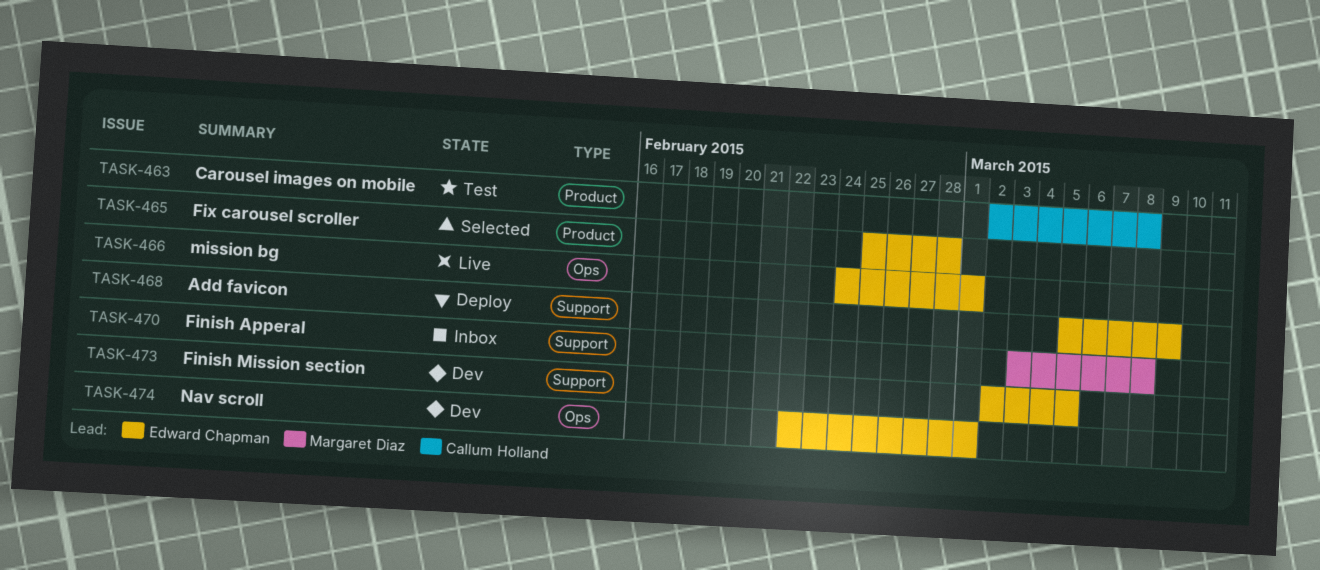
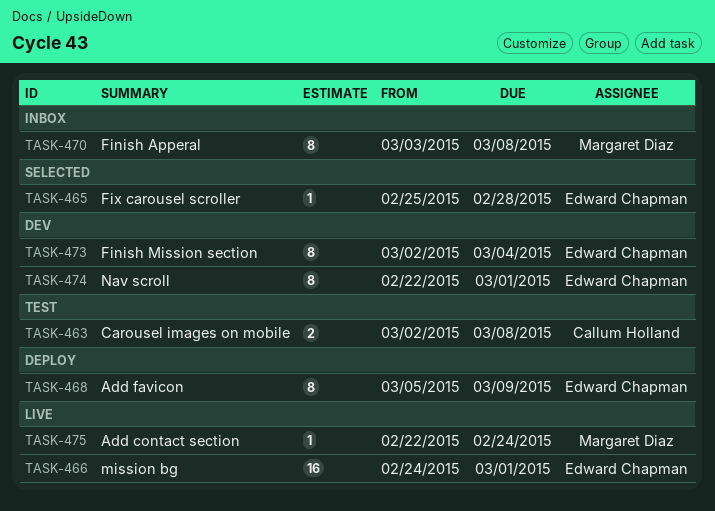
TASK-473, due: Mar 5 -> Mar 4
TASK-475: none -> present

